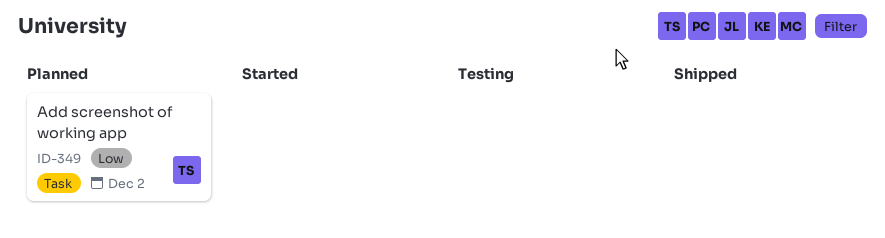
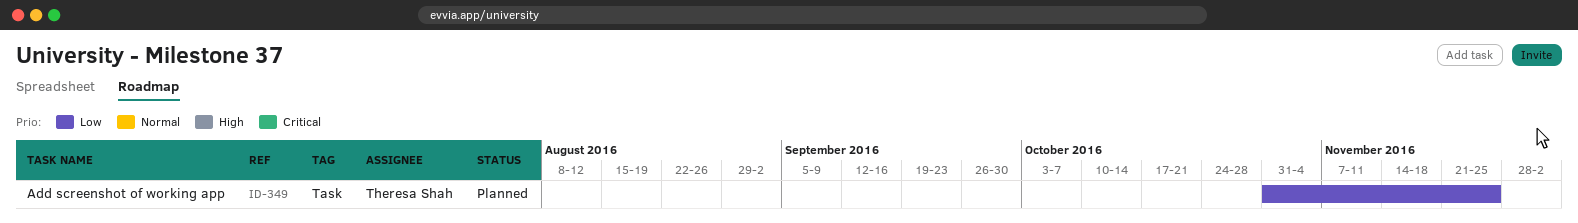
ID-349, due: Dec 2 -> Nov 25

